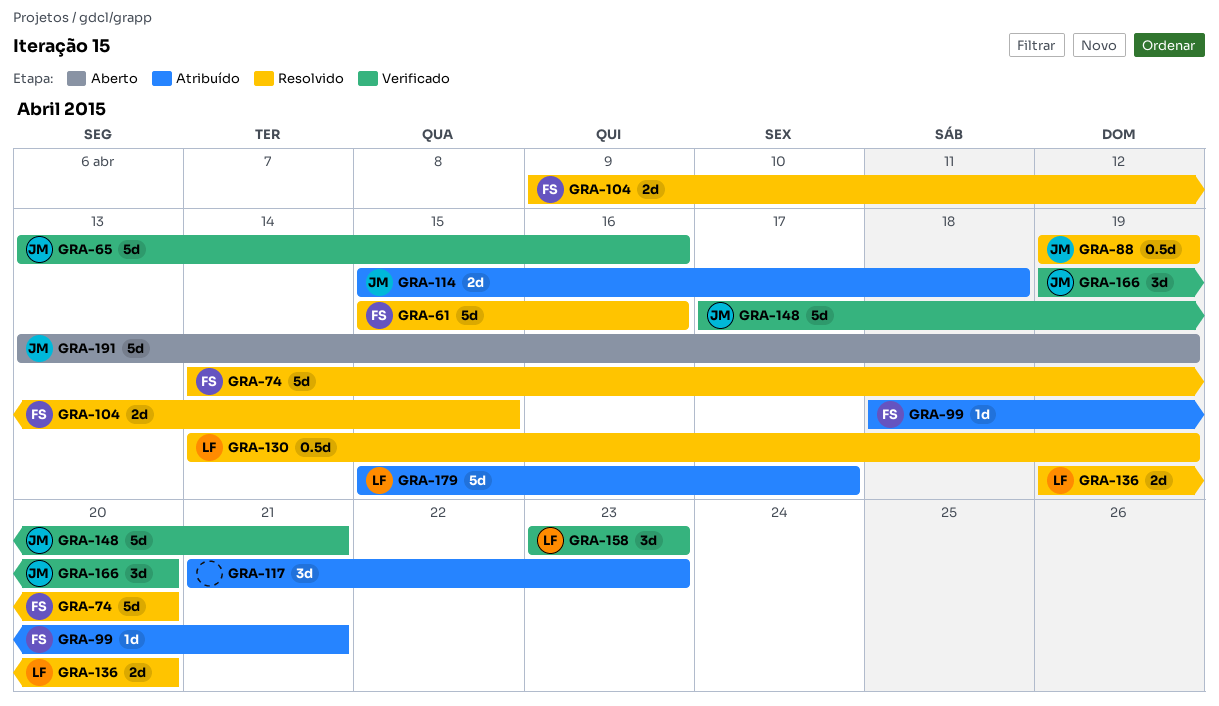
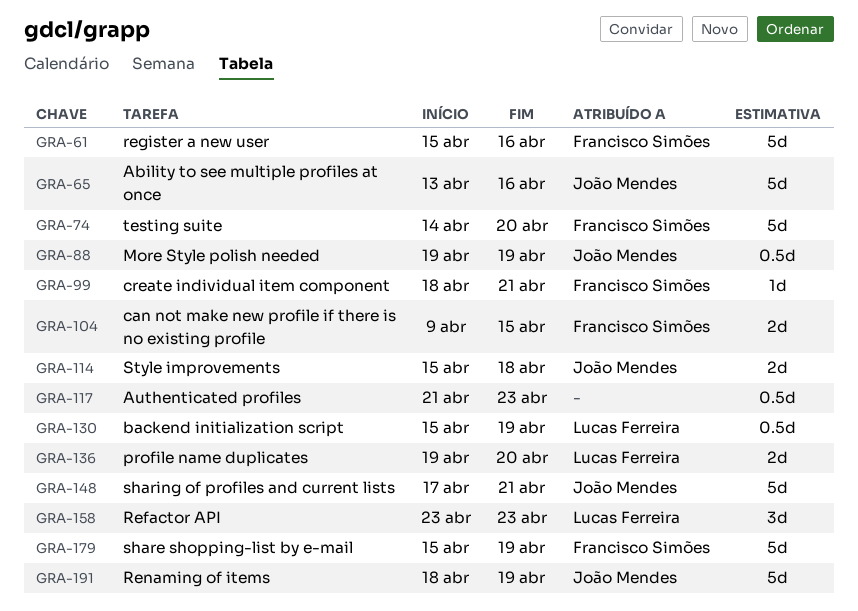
GRA-117, estimate: 3d -> 0.5d
GRA-130, start: Apr 14 -> Apr 15
GRA-166: present -> none
GRA-179, owner: Lucas Ferreira -> Francisco Simões
GRA-179, due: Apr 17 -> Apr 19
GRA-191, start: Apr 13 -> Apr 18

